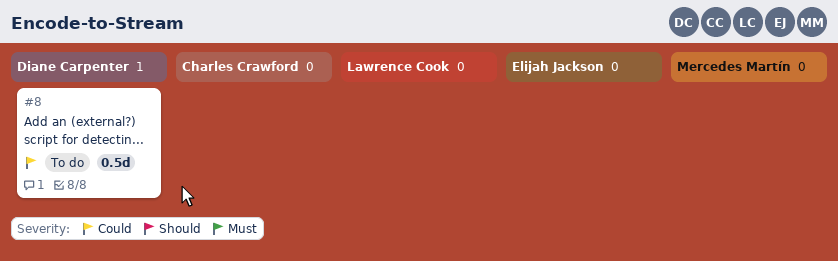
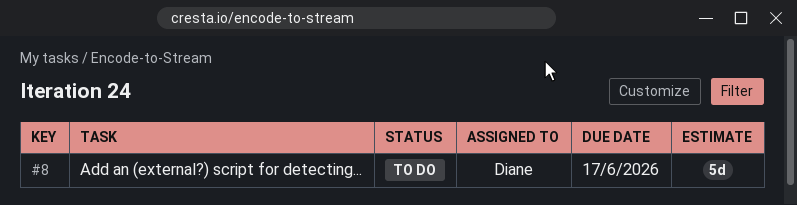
#8, estimate: 0.5d -> 5d

